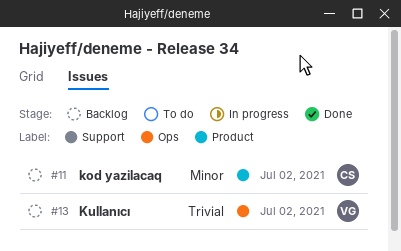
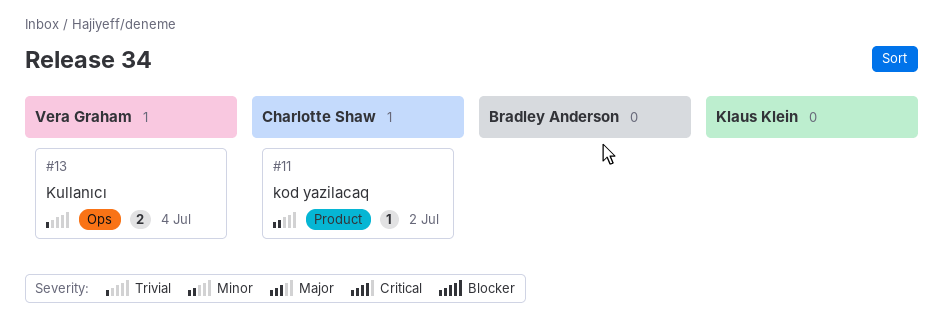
#13, due: Jul 2 -> Jul 4

